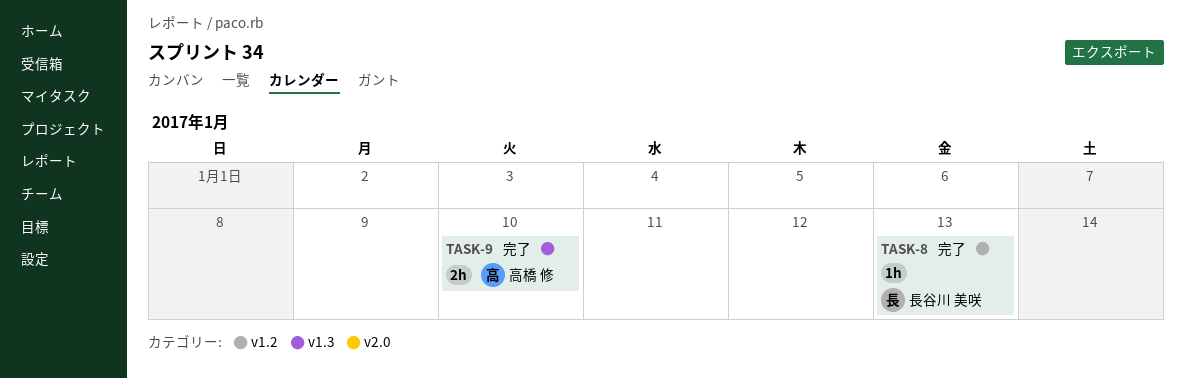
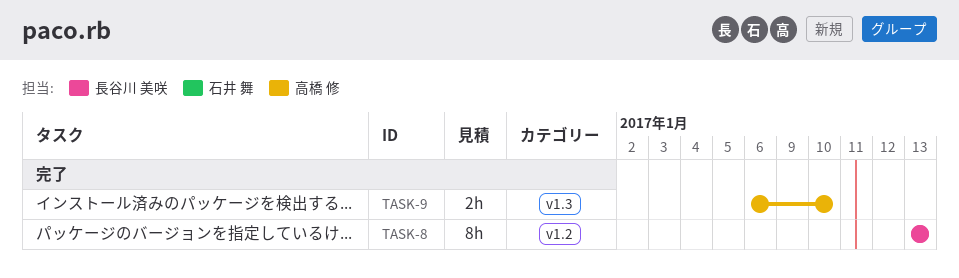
TASK-8, estimate: 1h -> 8h

